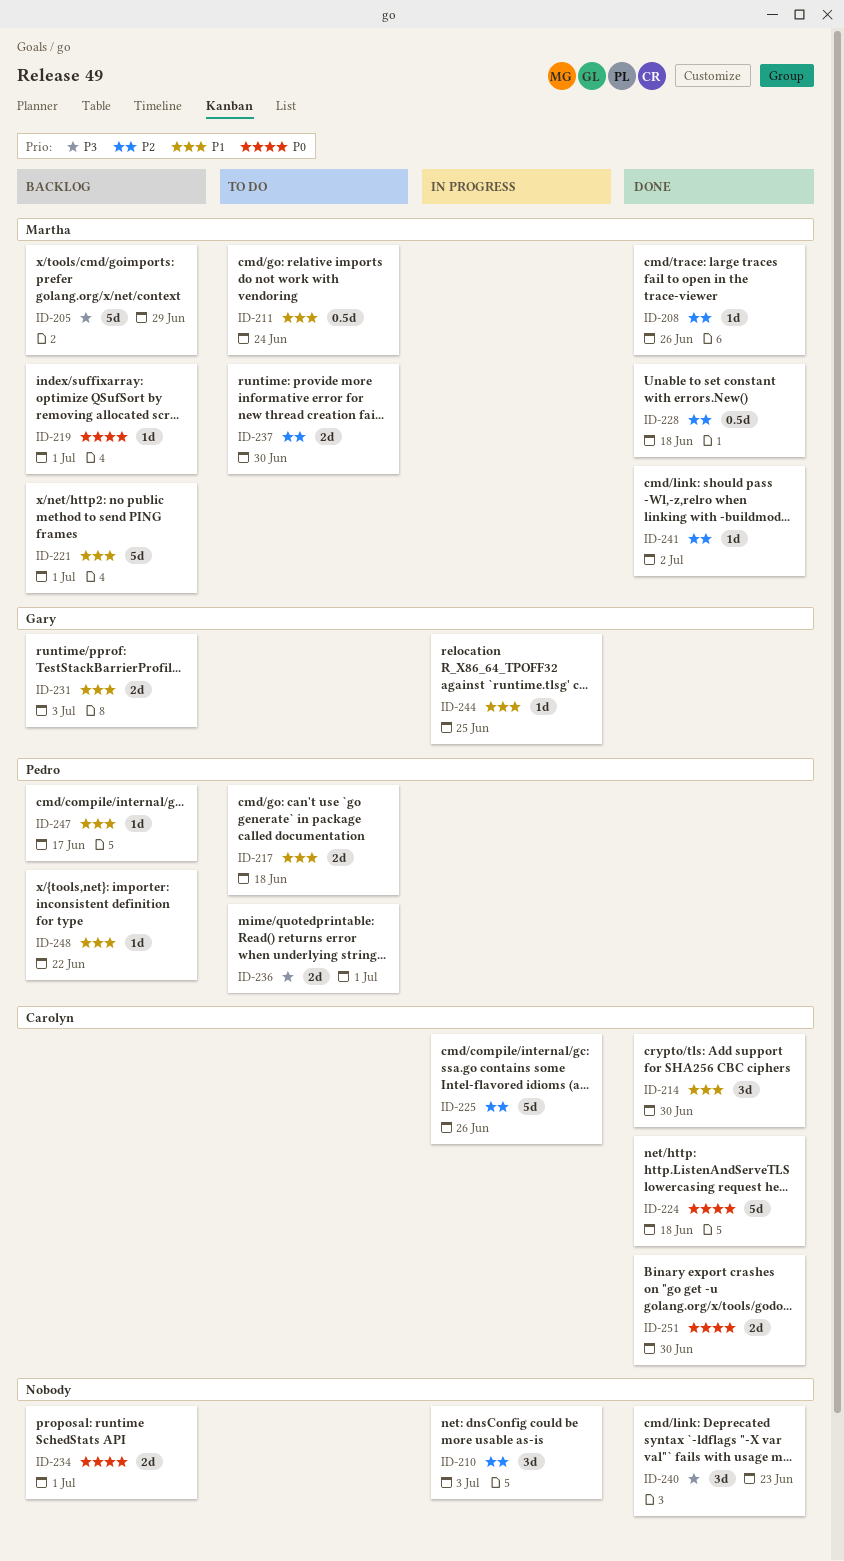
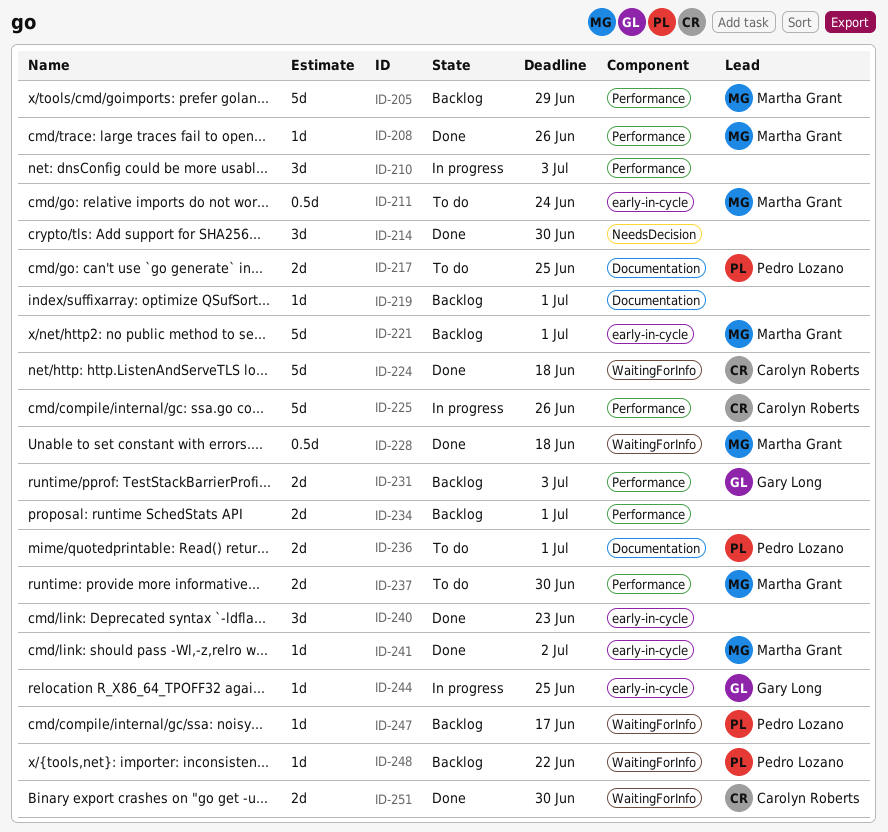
ID-214, owner: Carolyn Roberts -> none
ID-217, due: Jun 18 -> Jun 25
ID-219, owner: Martha Grant -> none

